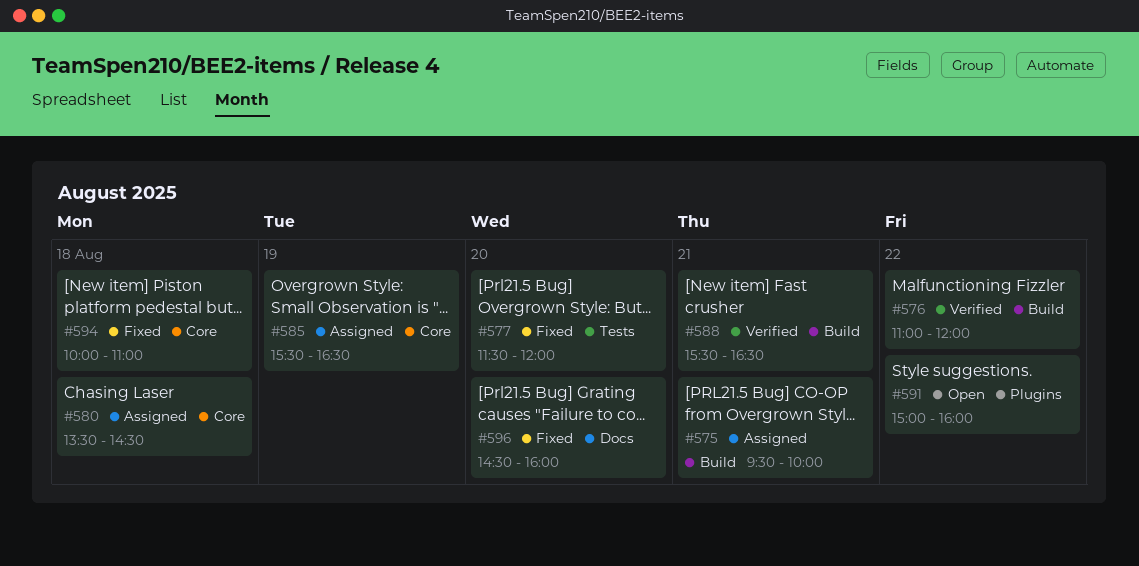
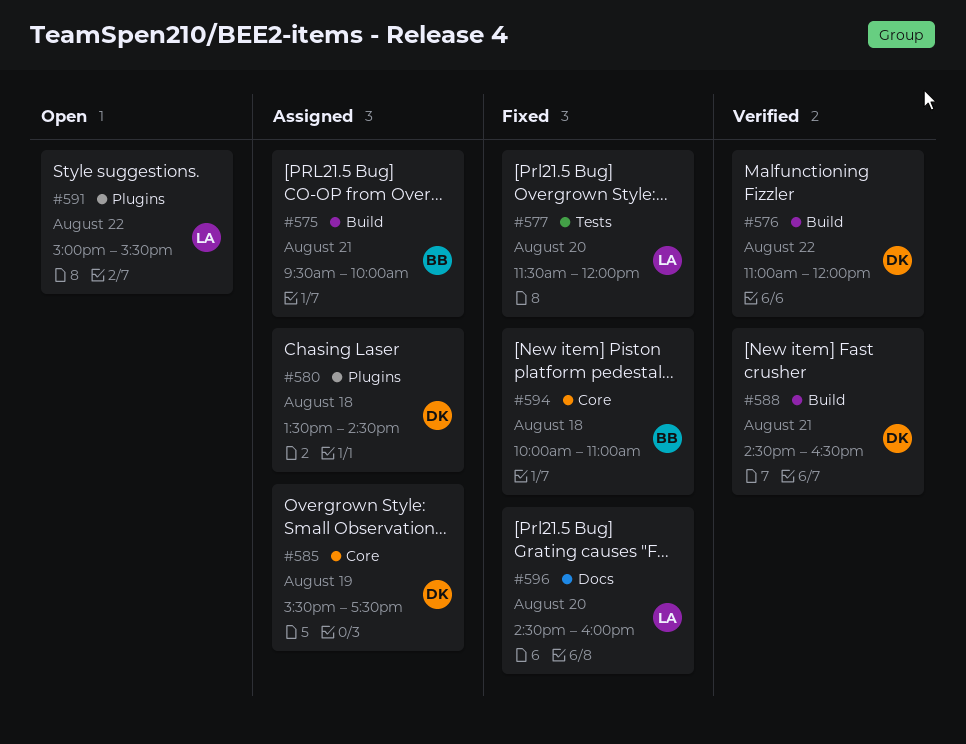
#580, label: Core -> Plugins
#585, ends: 16:30 -> 17:30
#588, begins: 15:30 -> 14:30
#591, ends: 16:00 -> 15:30

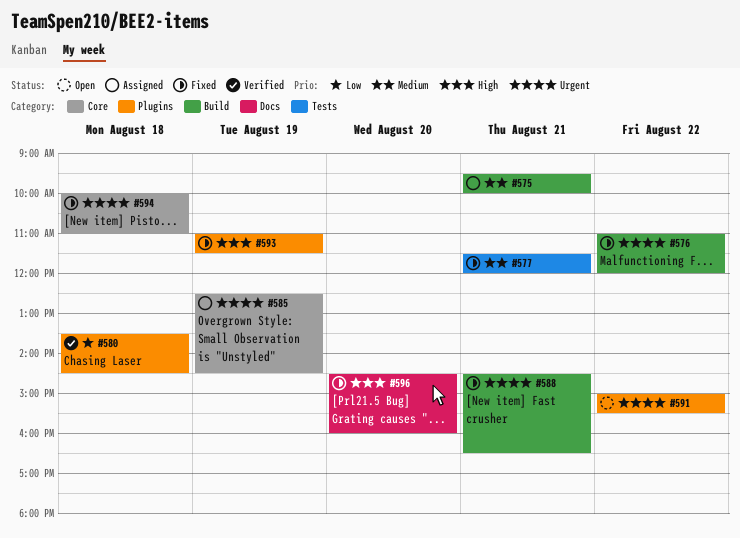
#576, status: Verified -> Fixed
#577, day: Aug 20 -> Aug 21
#580, status: Assigned -> Verified
#585, begins: 15:30 -> 12:30
#585, ends: 17:30 -> 14:30
#588, status: Verified -> Fixed
#593: none -> present

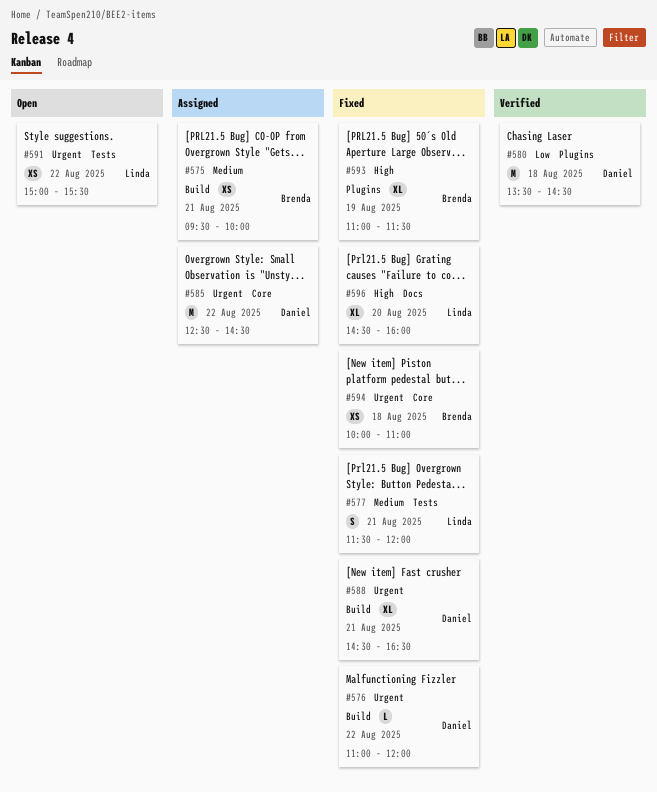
#585, day: Aug 19 -> Aug 22
#591, label: Plugins -> Tests

